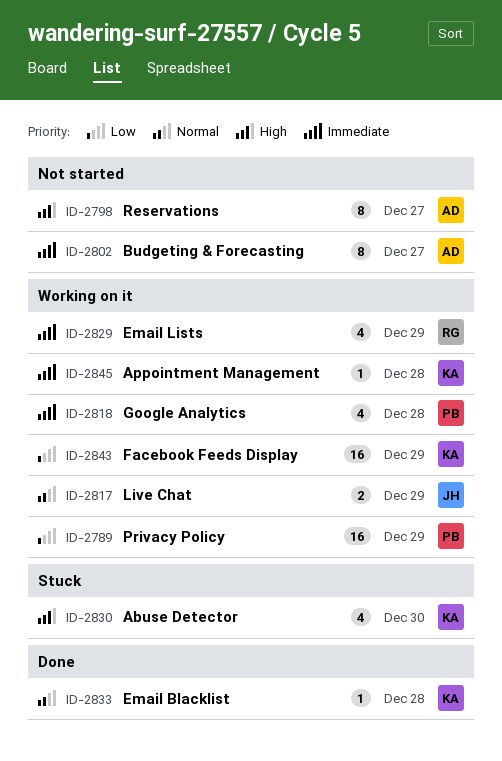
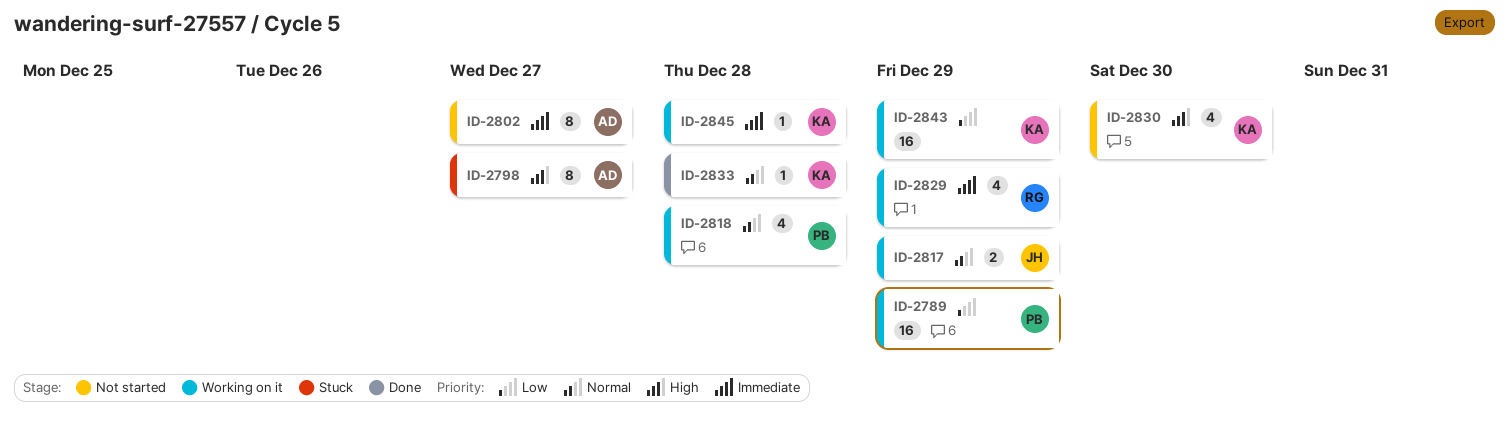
ID-2798, status: Not started -> Stuck
ID-2818, priority: Immediate -> Normal
ID-2830, status: Stuck -> Not started

